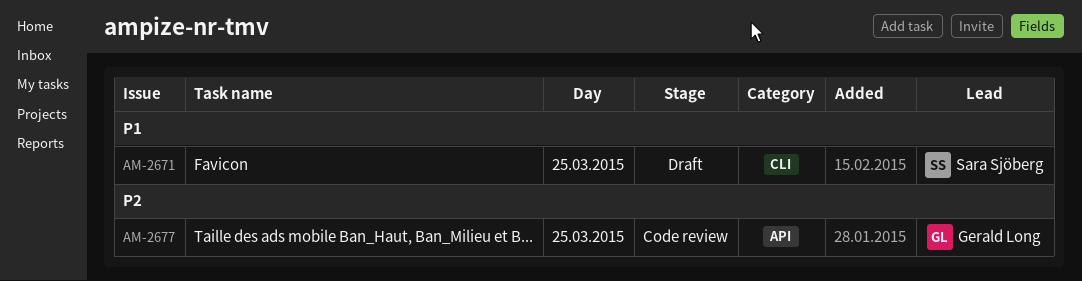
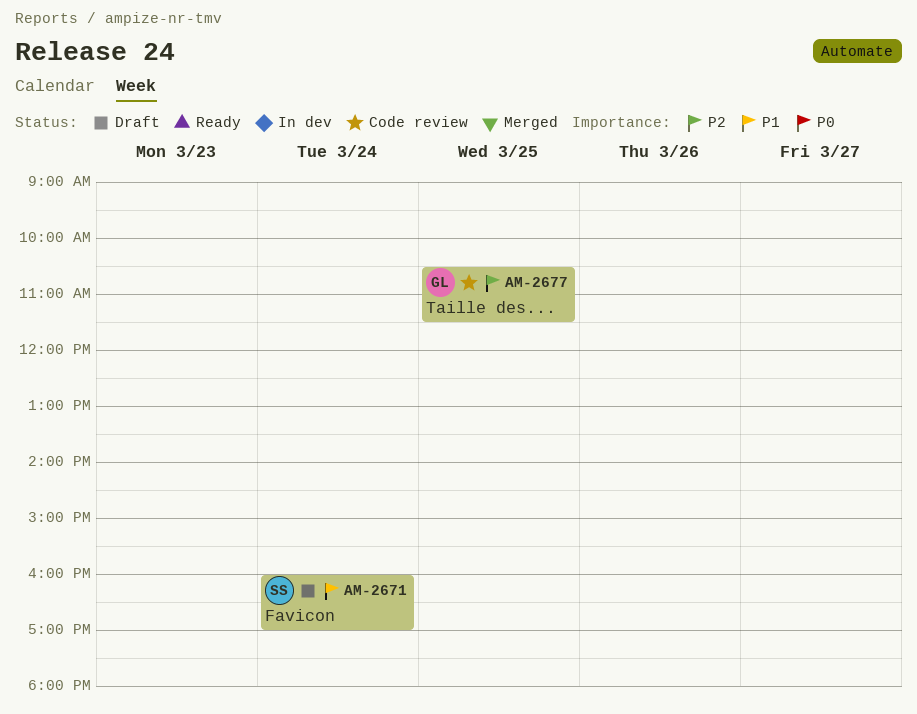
AM-2671, day: Mar 25 -> Mar 24

